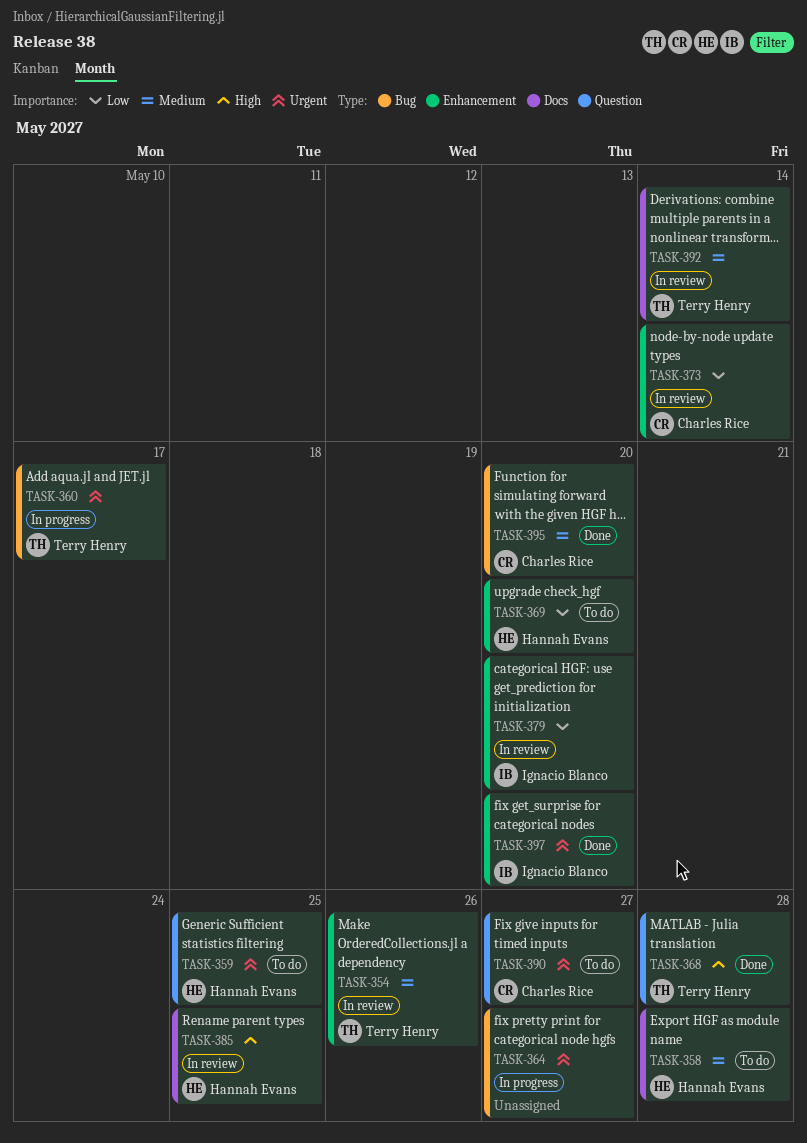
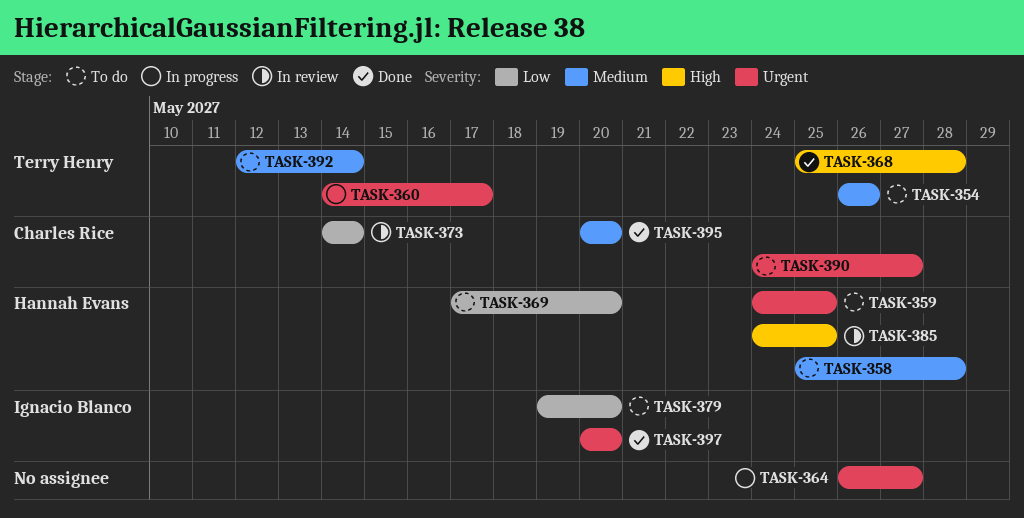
TASK-354, status: In review -> To do
TASK-379, status: In review -> To do
TASK-392, status: In review -> To do

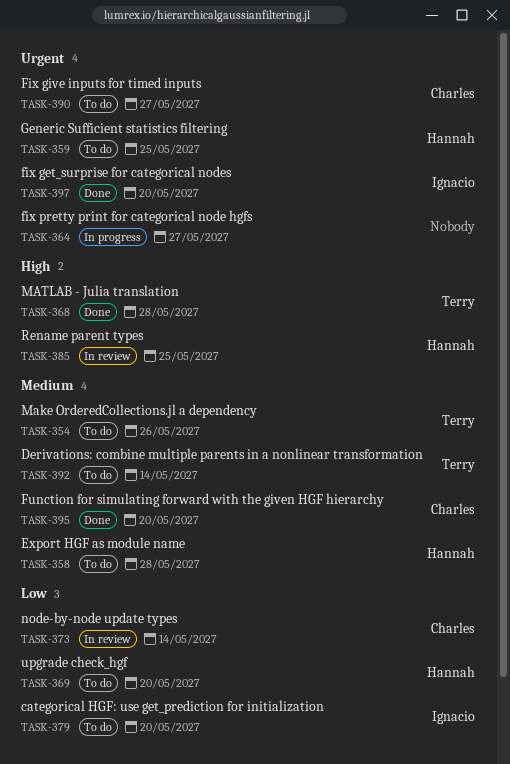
TASK-360: present -> none

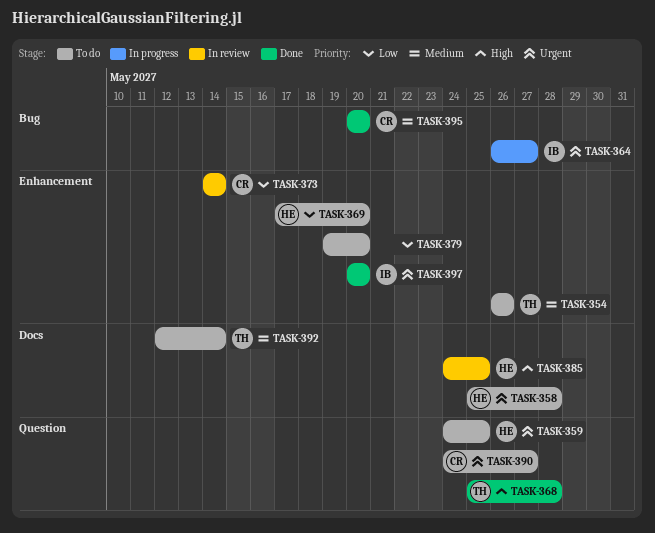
TASK-358, priority: Medium -> Urgent
TASK-364, owner: none -> Ignacio
TASK-379, owner: Ignacio -> none

